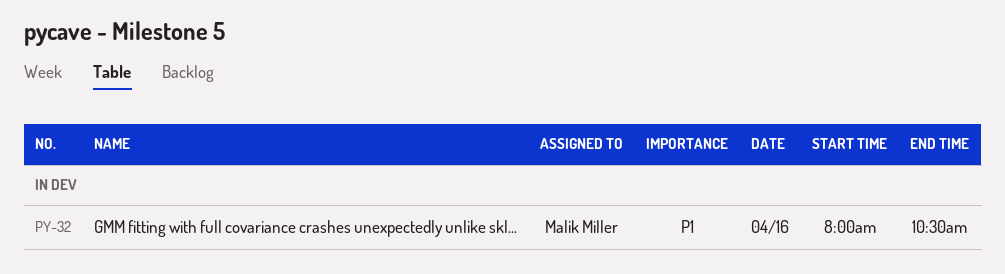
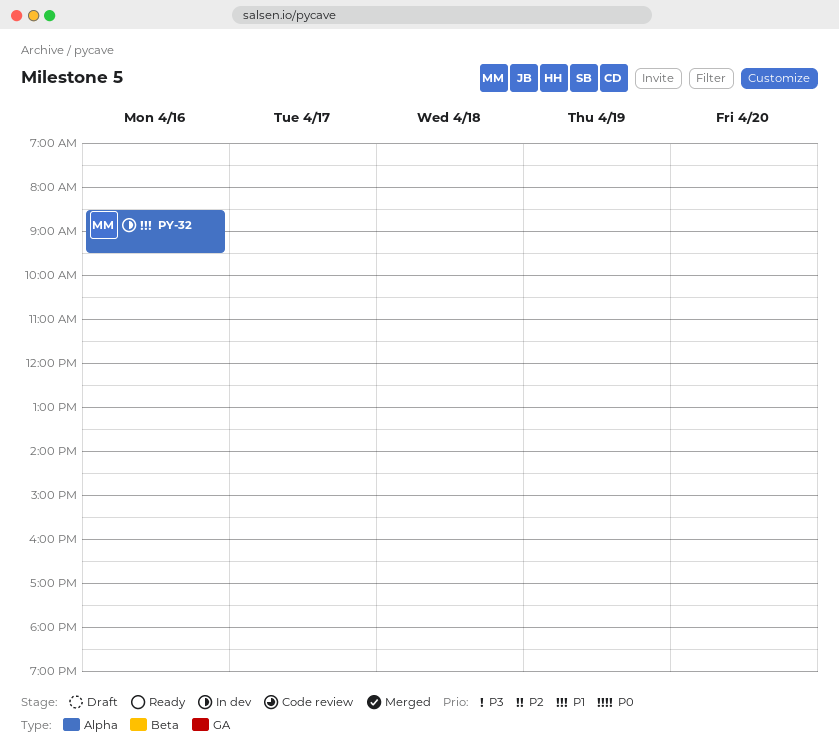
PY-32, begins: 08:00 -> 08:30
PY-32, ends: 10:30 -> 09:30

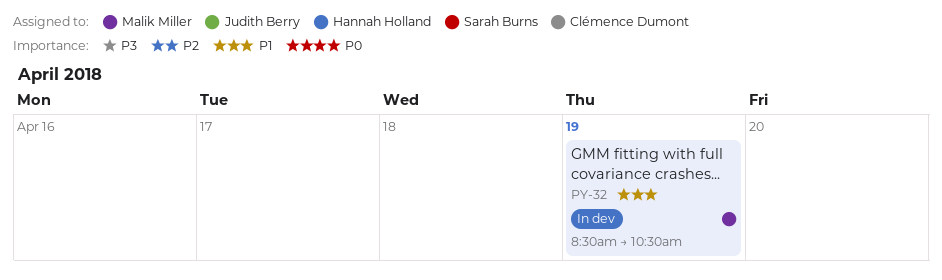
PY-32, day: Apr 16 -> Apr 19
PY-32, ends: 09:30 -> 10:30

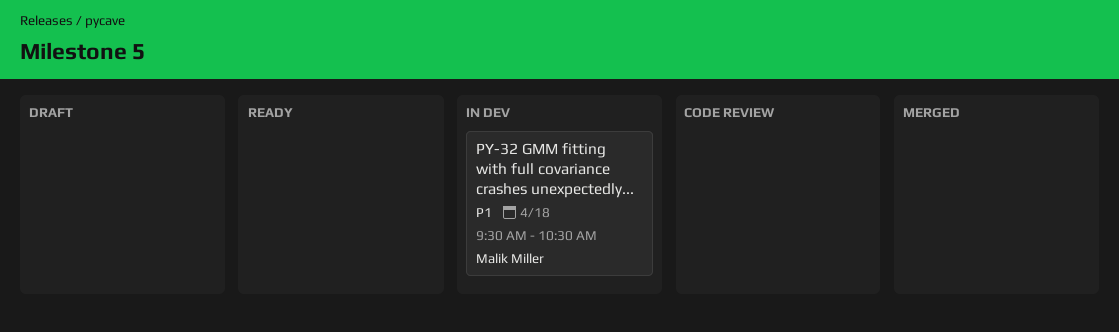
PY-32, day: Apr 19 -> Apr 18
PY-32, begins: 08:30 -> 09:30

